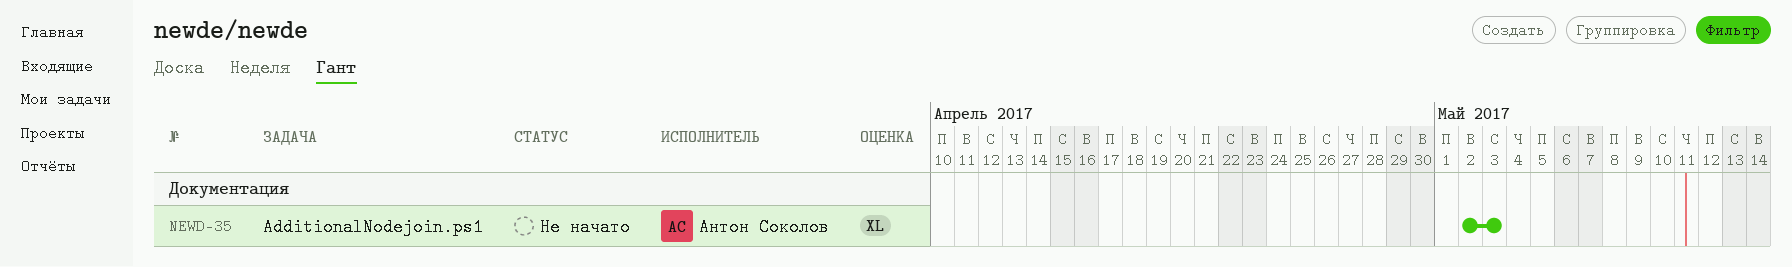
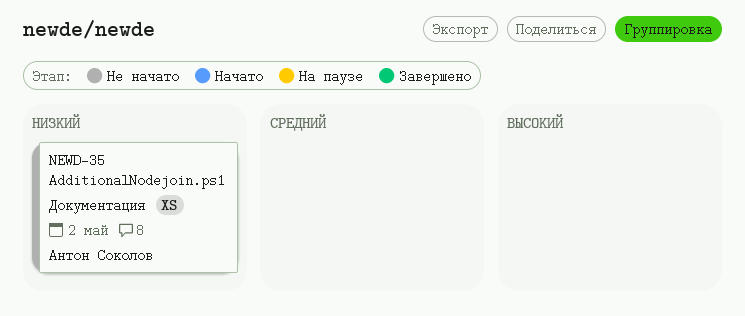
NEWD-35, estimate: XL -> XS
NEWD-35, due: May 3 -> May 2

